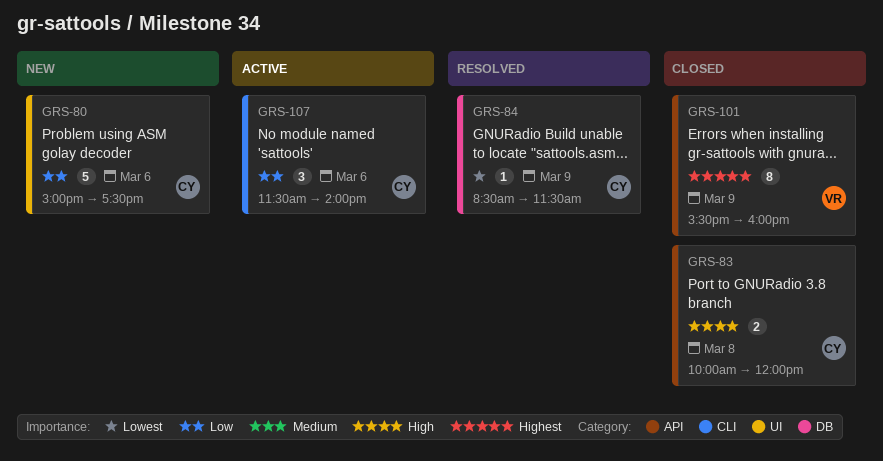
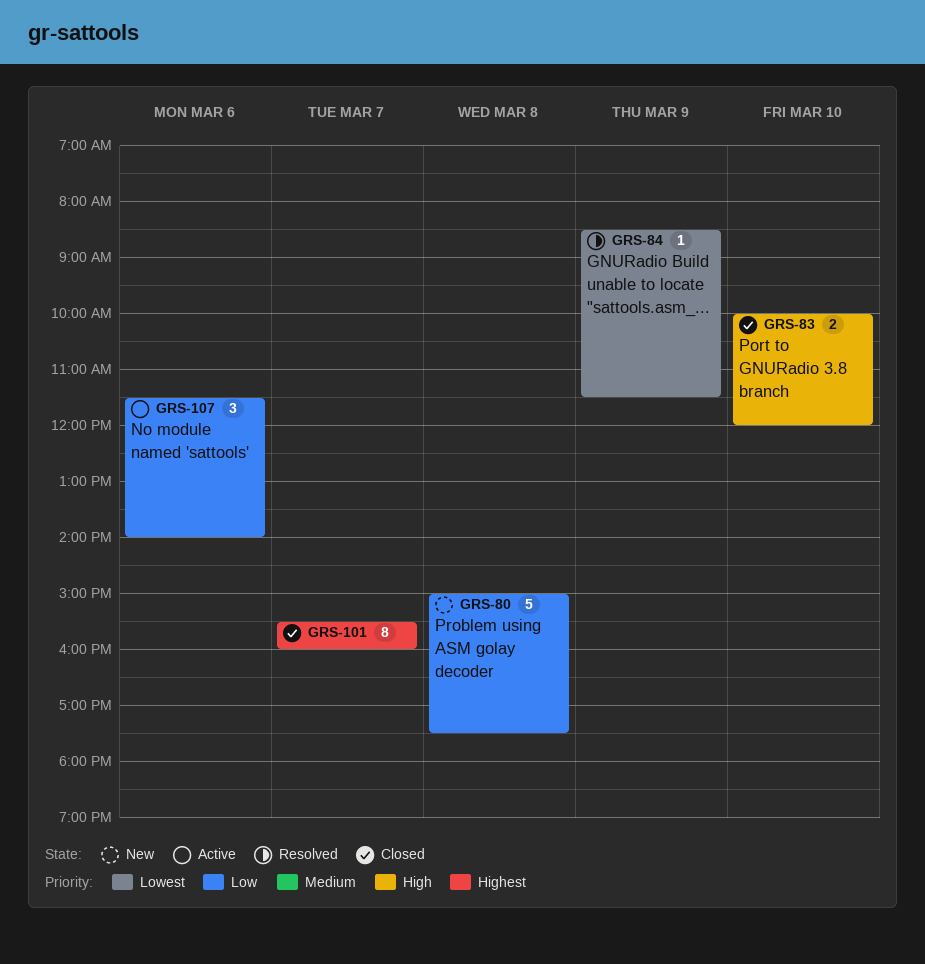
GRS-80, day: Mar 6 -> Mar 8
GRS-83, day: Mar 8 -> Mar 10
GRS-101, day: Mar 9 -> Mar 7

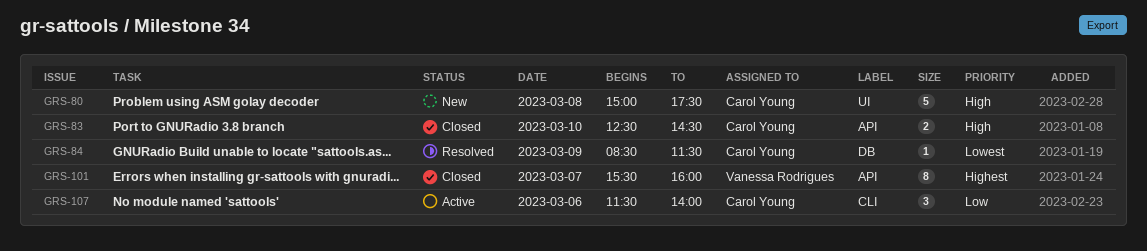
GRS-80, priority: Low -> High
GRS-83, begins: 10:00 -> 12:30
GRS-83, ends: 12:00 -> 14:30

